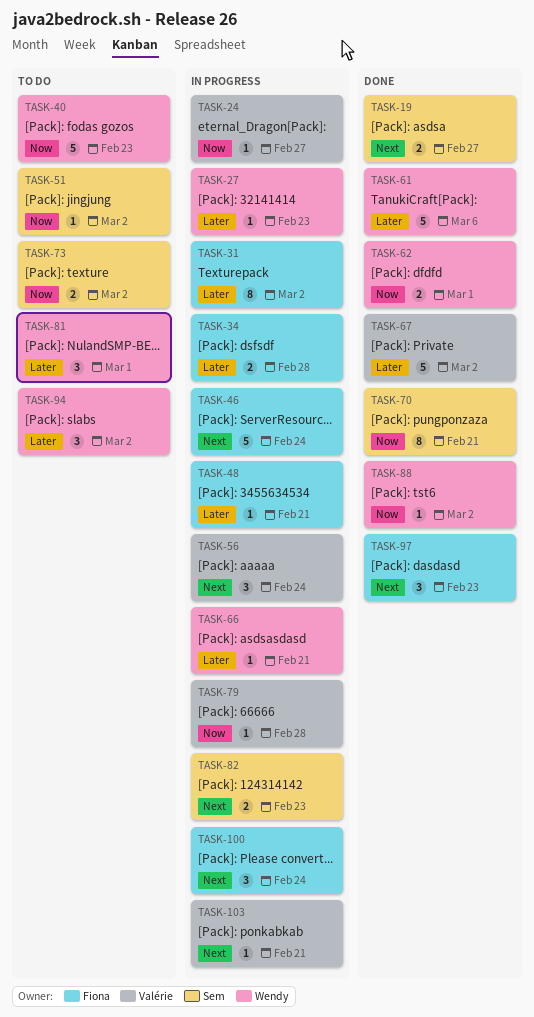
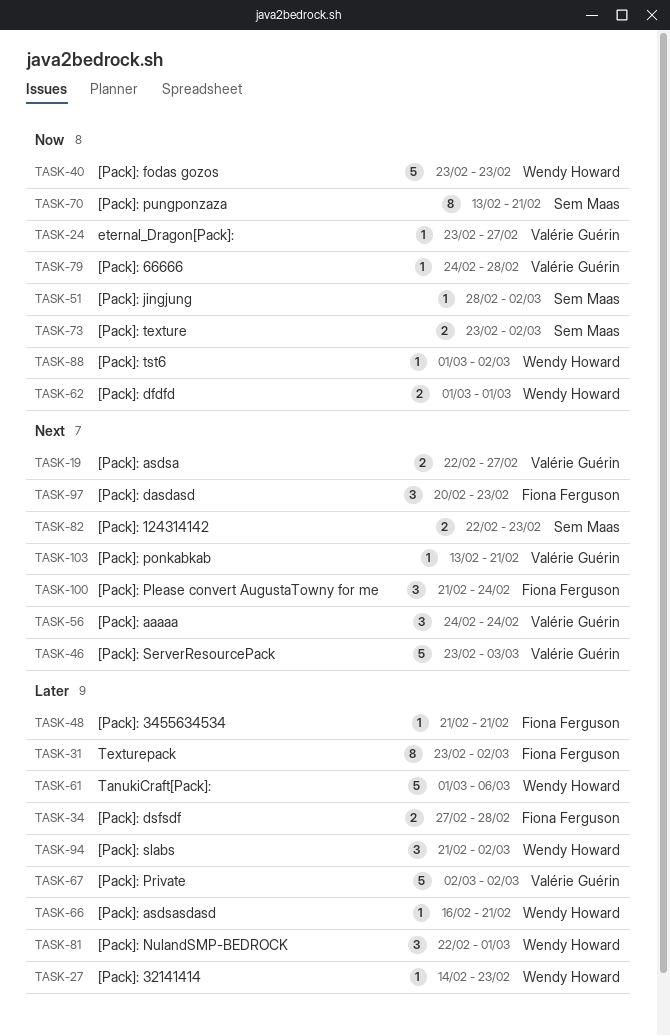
TASK-19, owner: Sem Maas -> Valérie Guérin
TASK-46, owner: Fiona Ferguson -> Valérie Guérin
TASK-46, due: Feb 24 -> Mar 3

